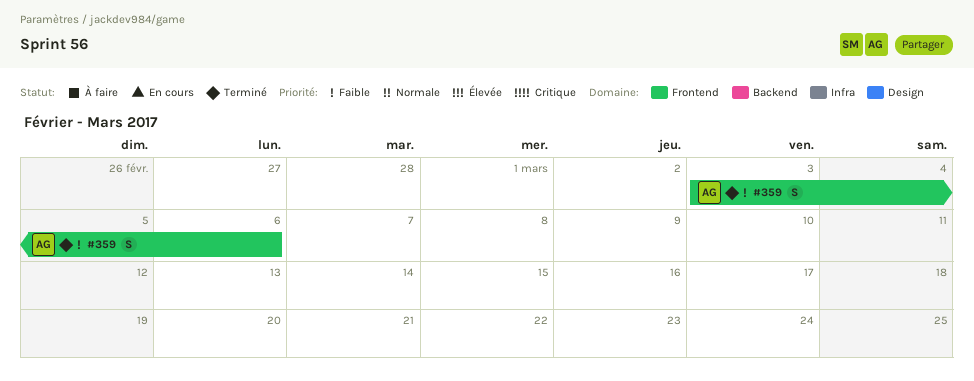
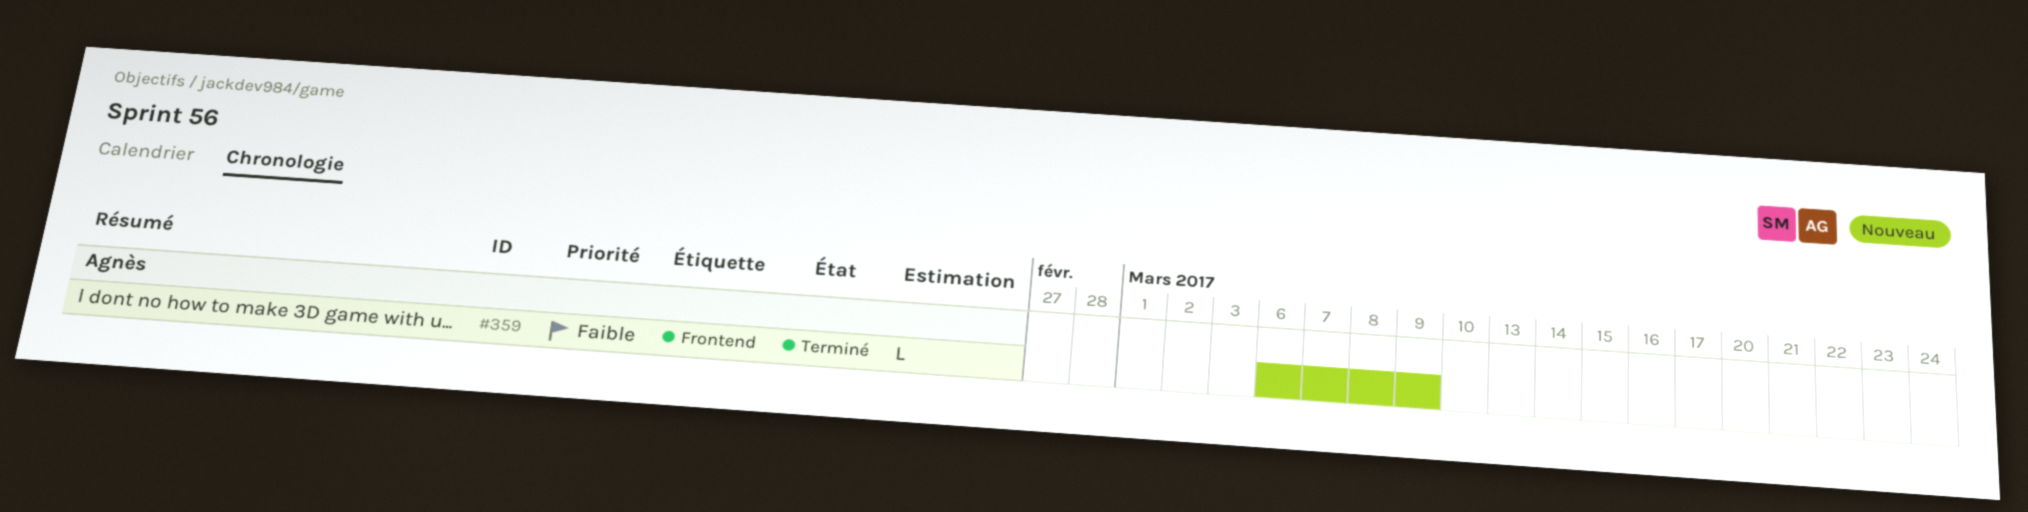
#359, estimate: S -> L
#359, start: Mar 3 -> Mar 6
#359, due: Mar 6 -> Mar 9

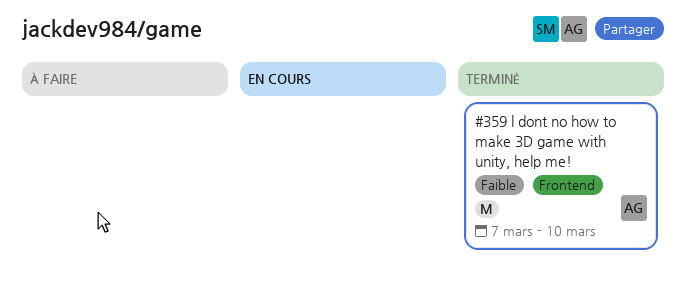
#359, estimate: L -> M
#359, start: Mar 6 -> Mar 7
#359, due: Mar 9 -> Mar 10

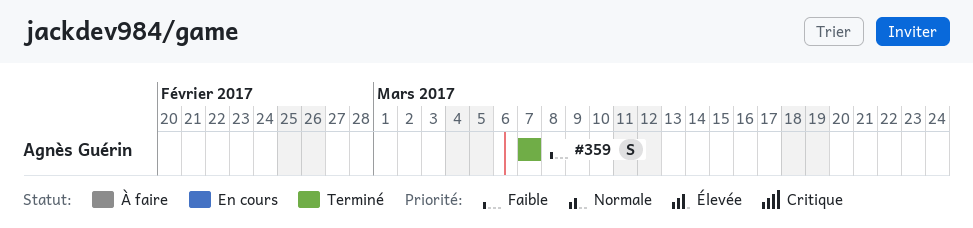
#359, estimate: M -> S
#359, due: Mar 10 -> Mar 7

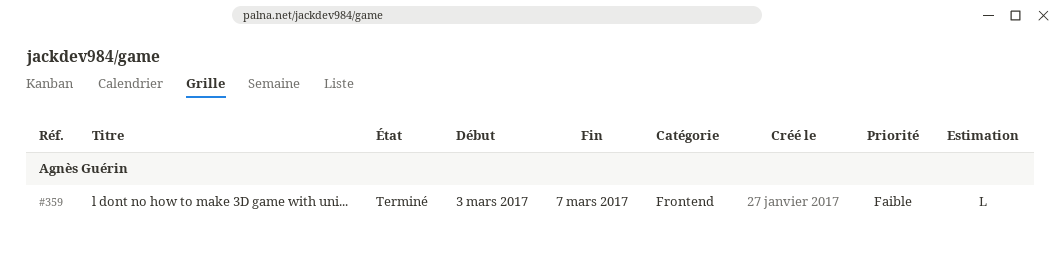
#359, estimate: S -> L
#359, start: Mar 7 -> Mar 3

